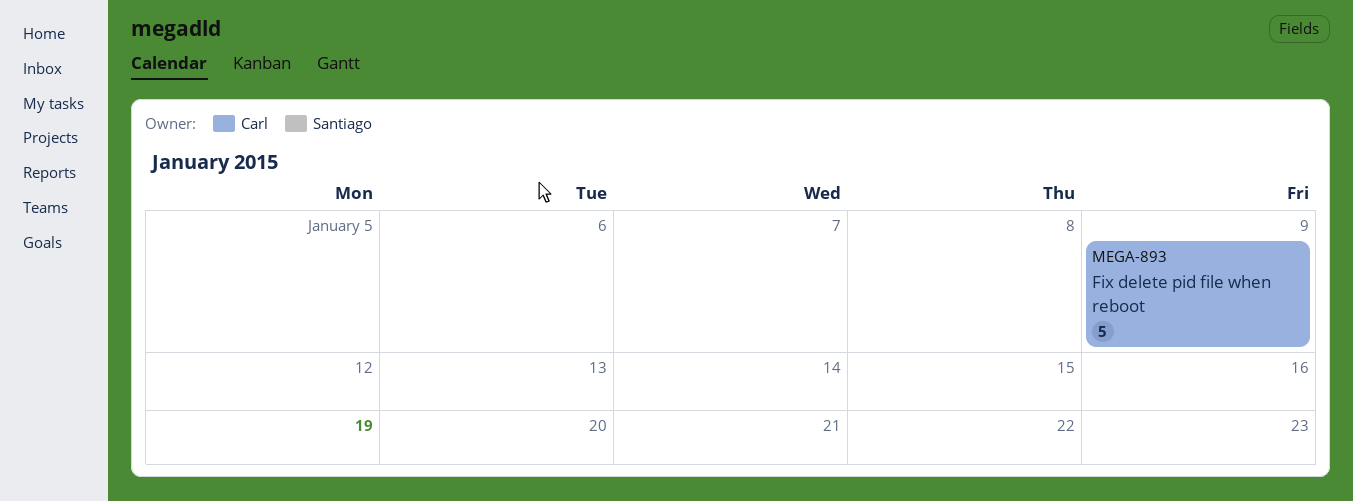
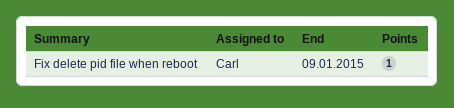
Fix delete pid file when reboot, estimate: 5 -> 1

